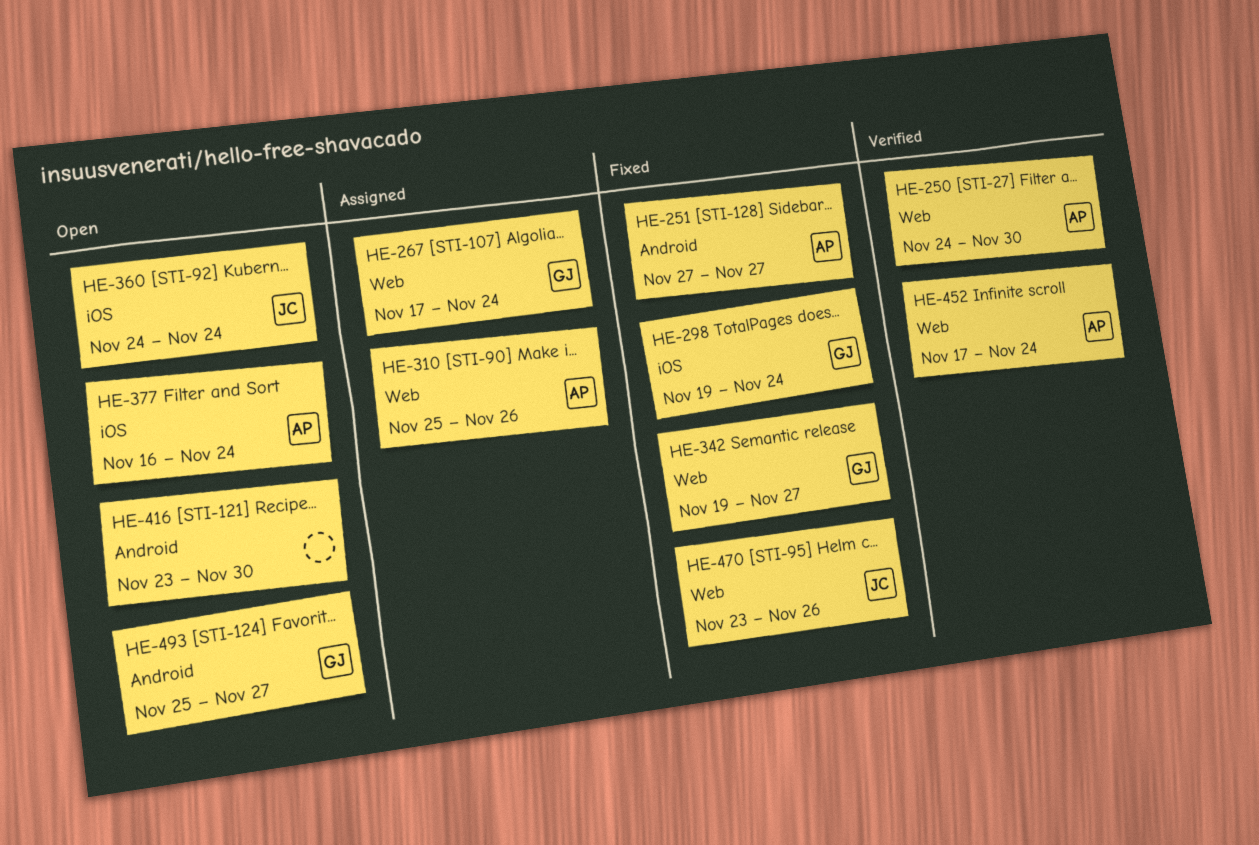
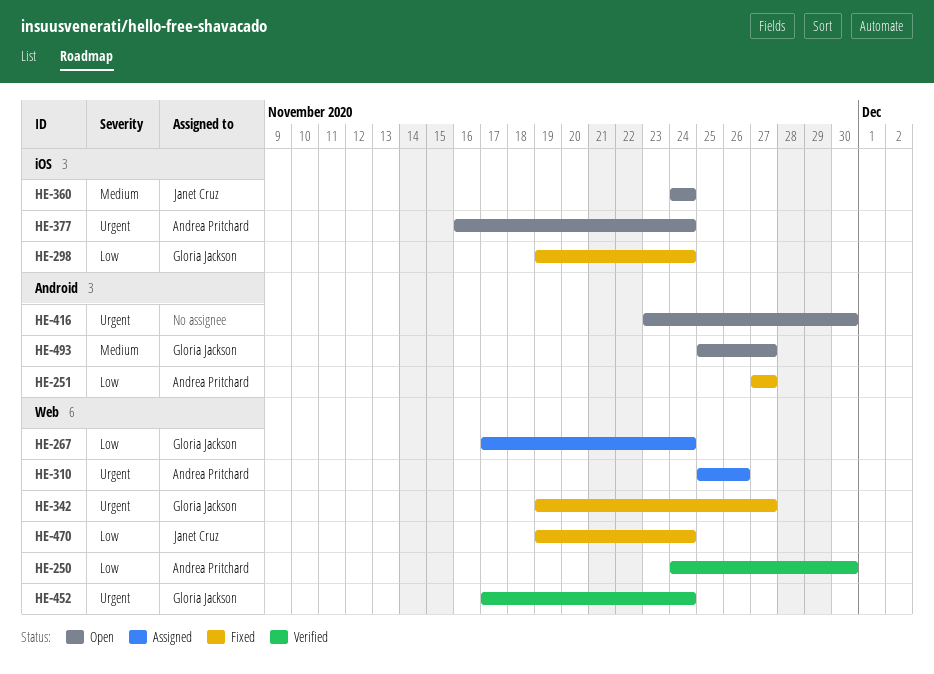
HE-452, owner: Andrea Pritchard -> Gloria Jackson
HE-470, start: Nov 23 -> Nov 19
HE-470, due: Nov 26 -> Nov 24

